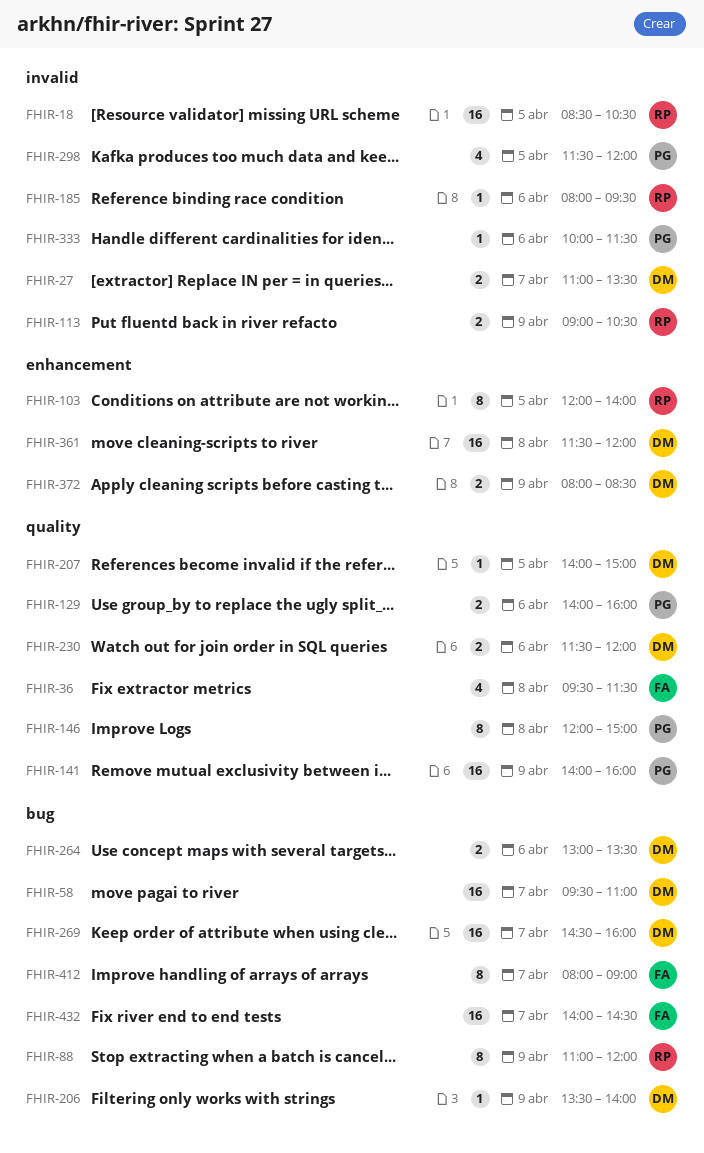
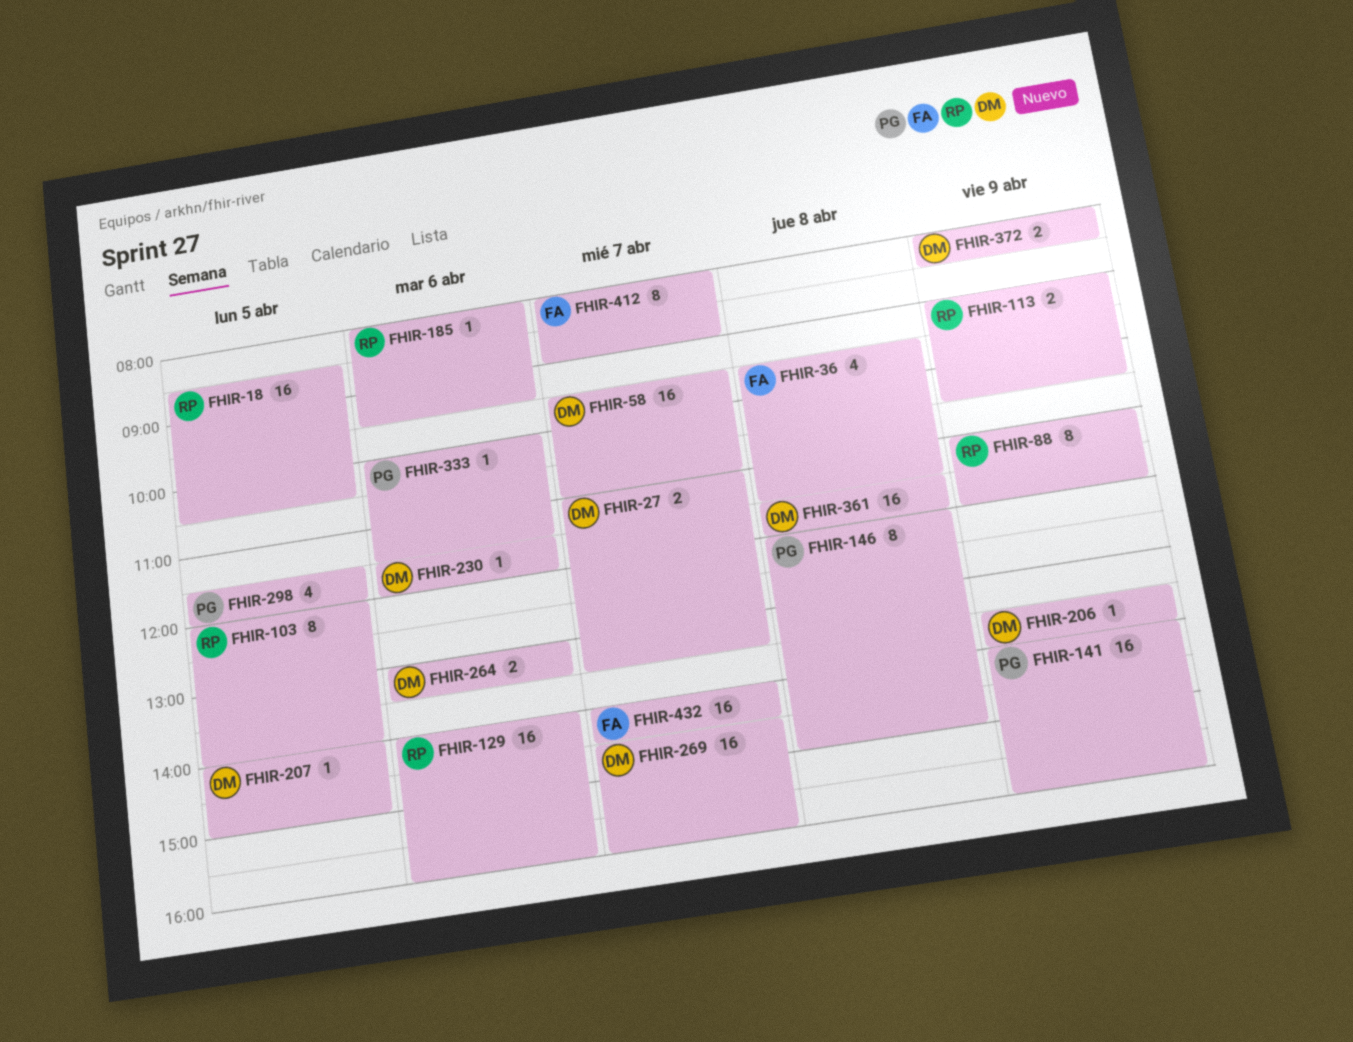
FHIR-129, owner: PG -> RP
FHIR-129, estimate: 2 -> 16
FHIR-230, estimate: 2 -> 1

